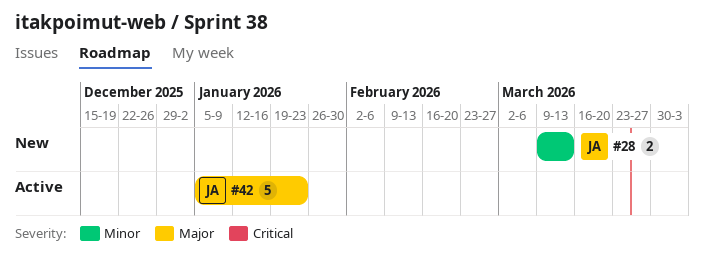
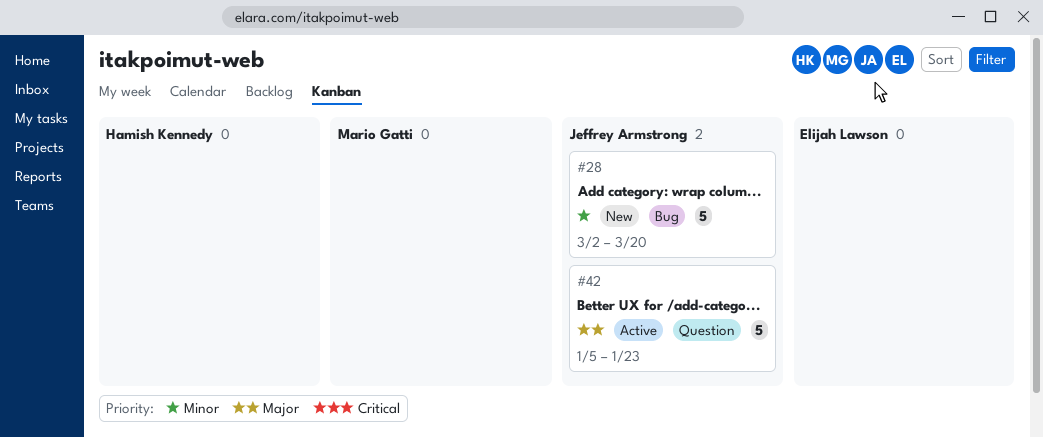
#28, estimate: 2 -> 5
#28, start: Mar 9 -> Mar 2
#28, due: Mar 13 -> Mar 20

